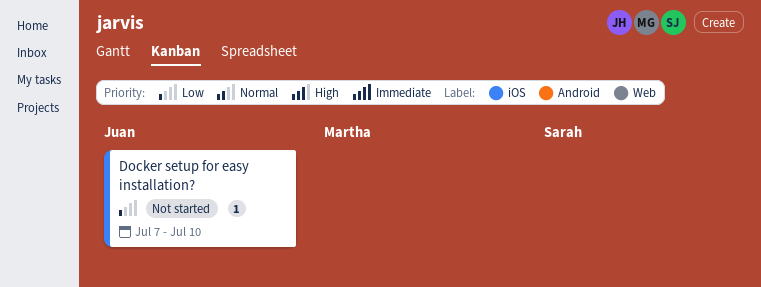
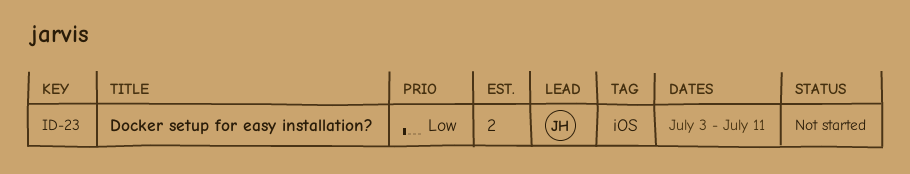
Docker setup for easy installation?, estimate: 1 -> 2
Docker setup for easy installation?, start: Jul 7 -> Jul 3
Docker setup for easy installation?, due: Jul 10 -> Jul 11

